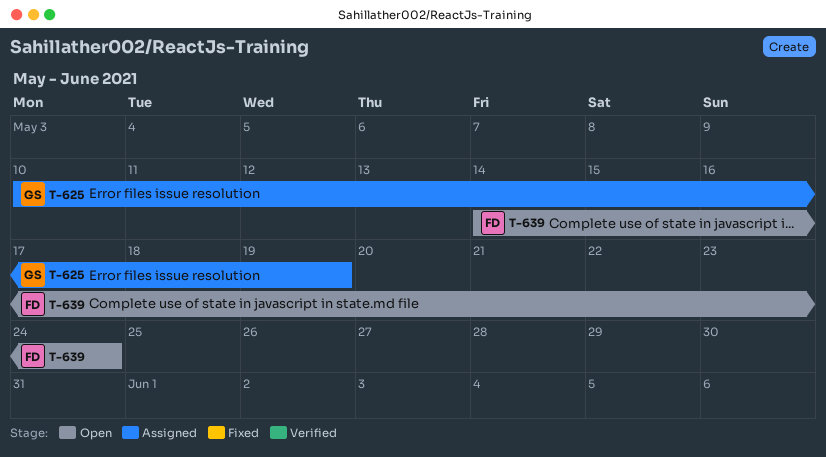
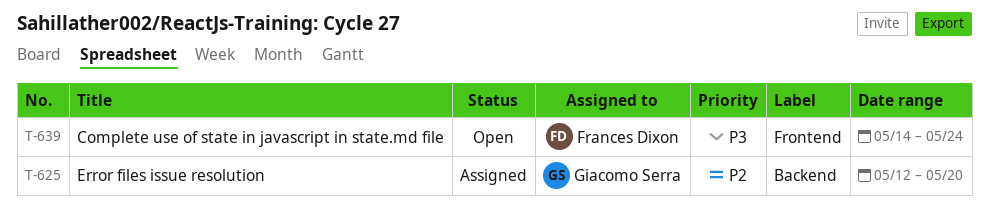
T-625, start: May 10 -> May 12
T-625, due: May 19 -> May 20

